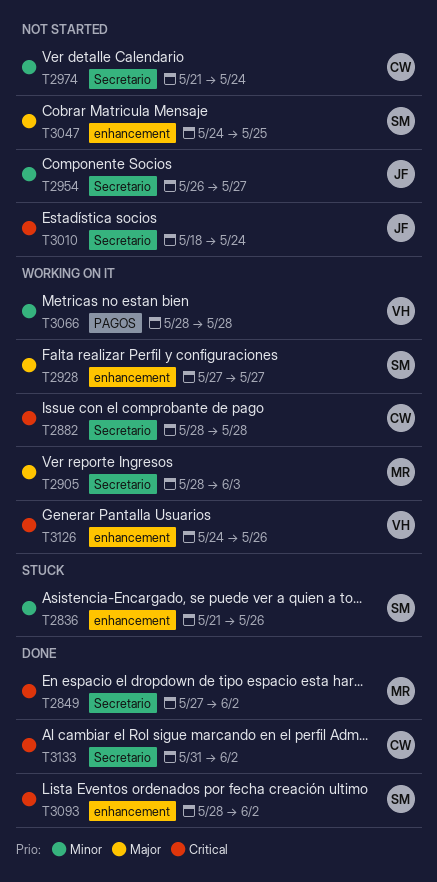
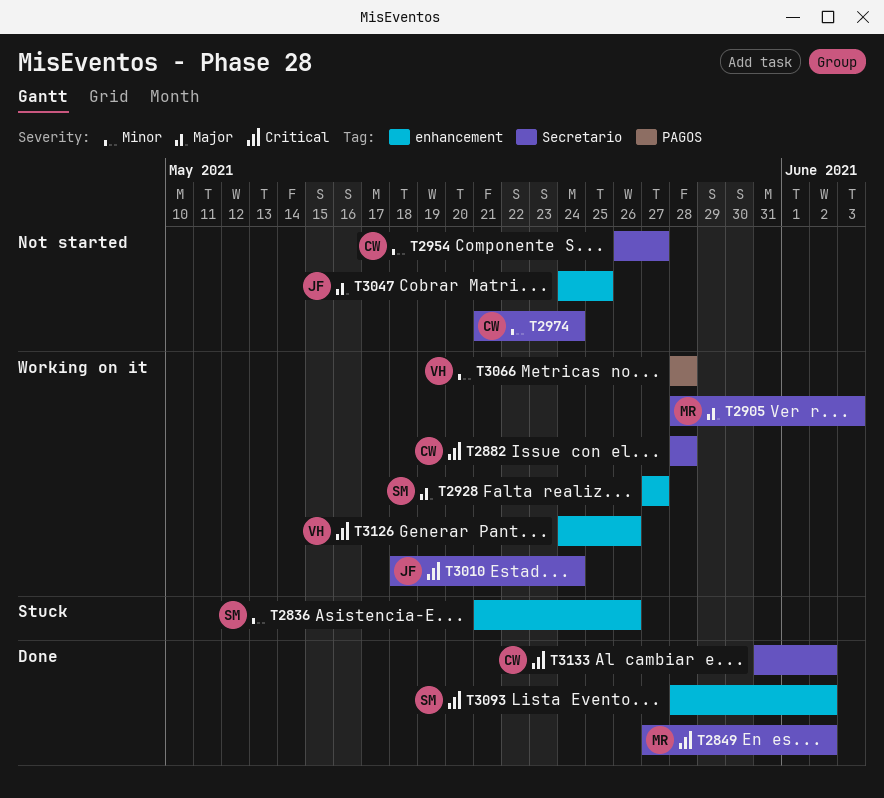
T2954, owner: JF -> CW
T3010, status: Not started -> Working on it
T3047, owner: SM -> JF

